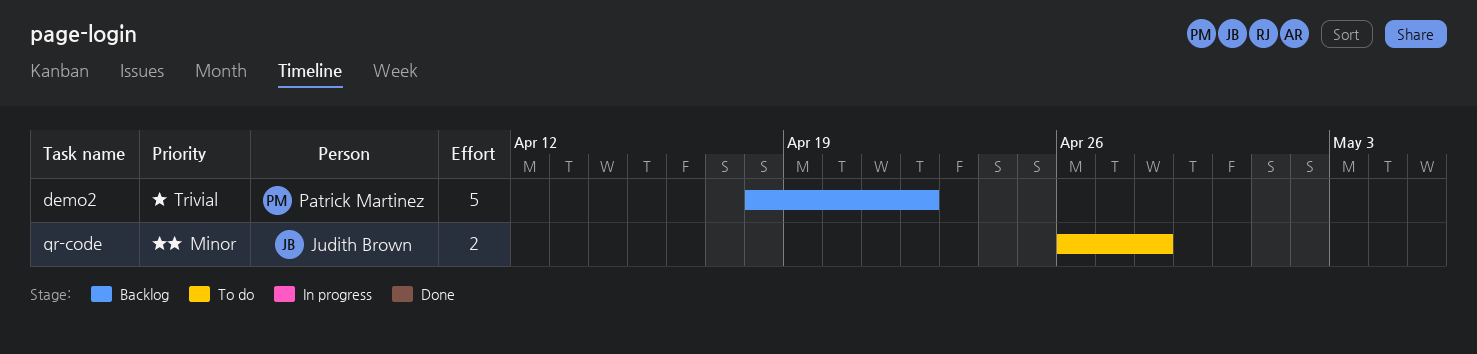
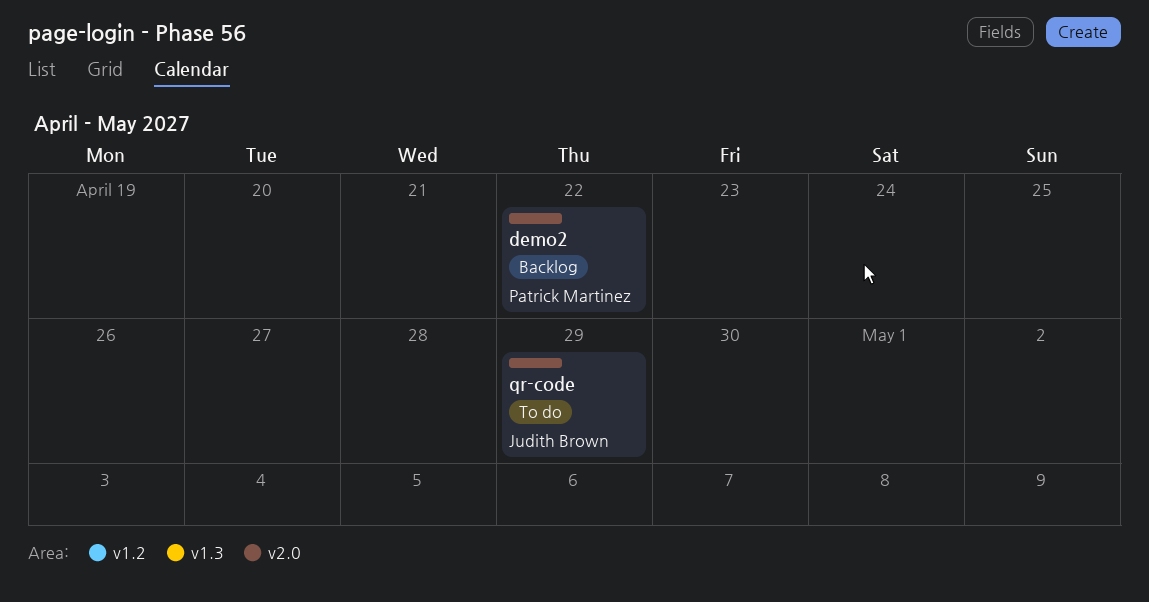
qr-code, due: Apr 28 -> Apr 29

